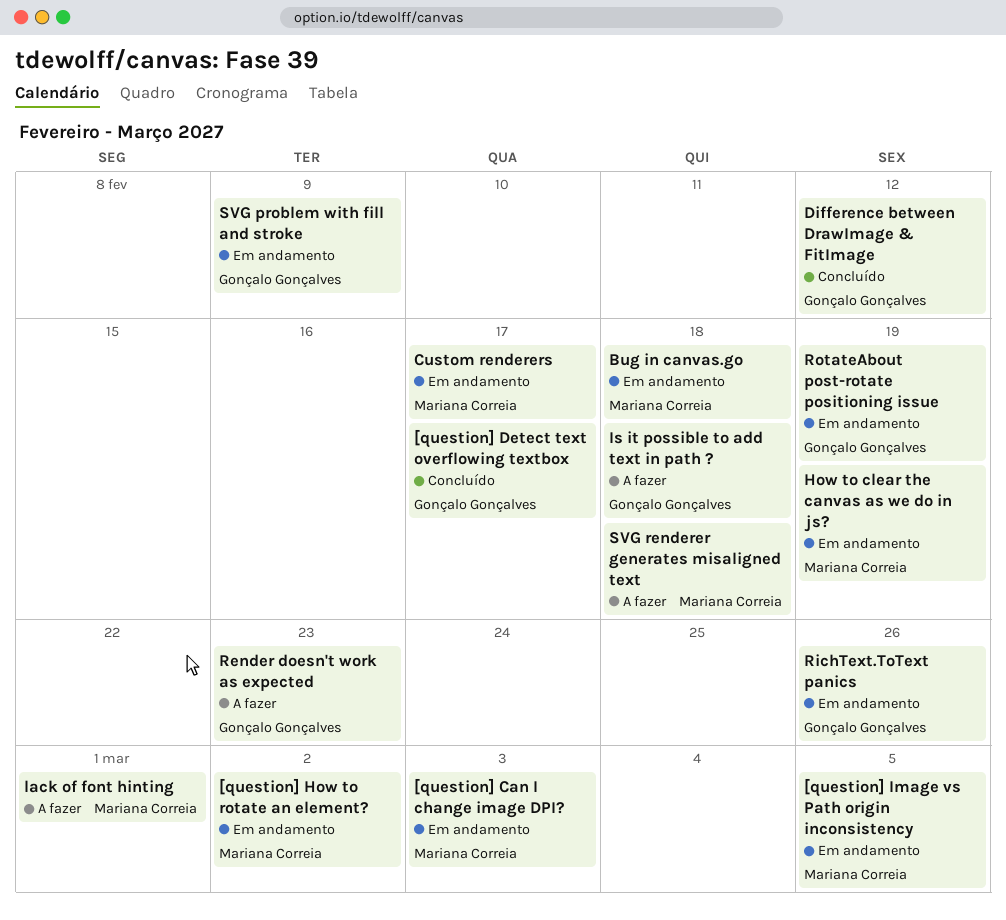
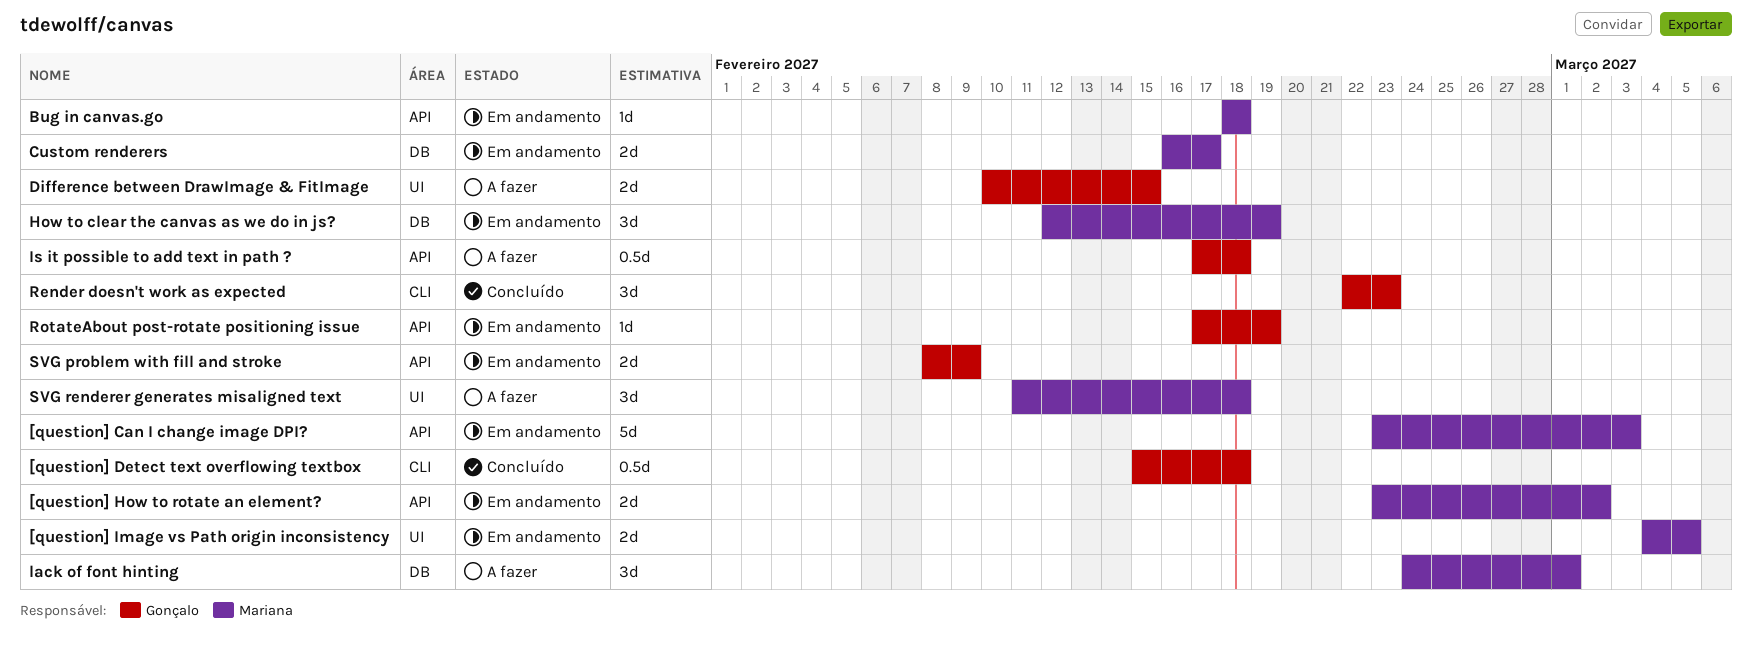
[question] Detect text overflowing textbox, due: Feb 17 -> Feb 18
Difference between DrawImage & FitImage, status: Concluído -> A fazer
Difference between DrawImage & FitImage, due: Feb 12 -> Feb 15
Render doesn't work as expected, status: A fazer -> Concluído
RichText.ToText panics: present -> none

